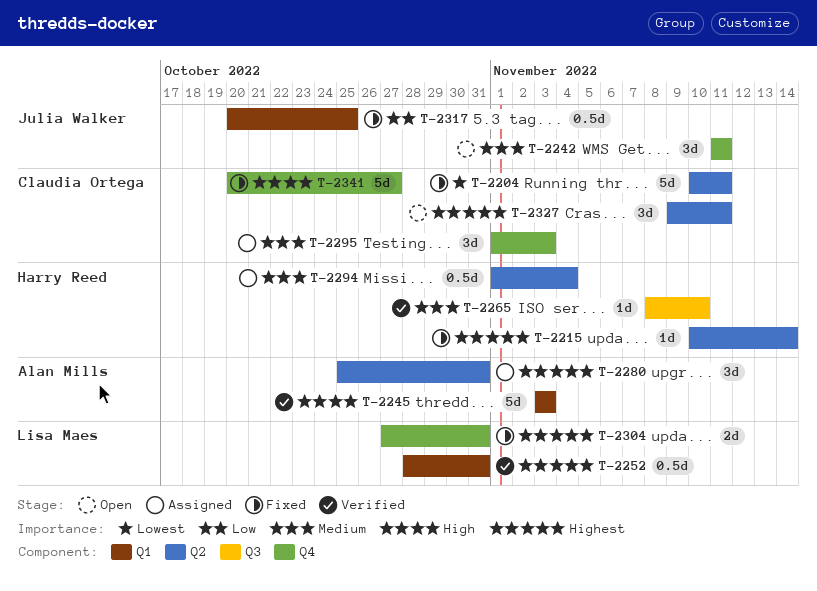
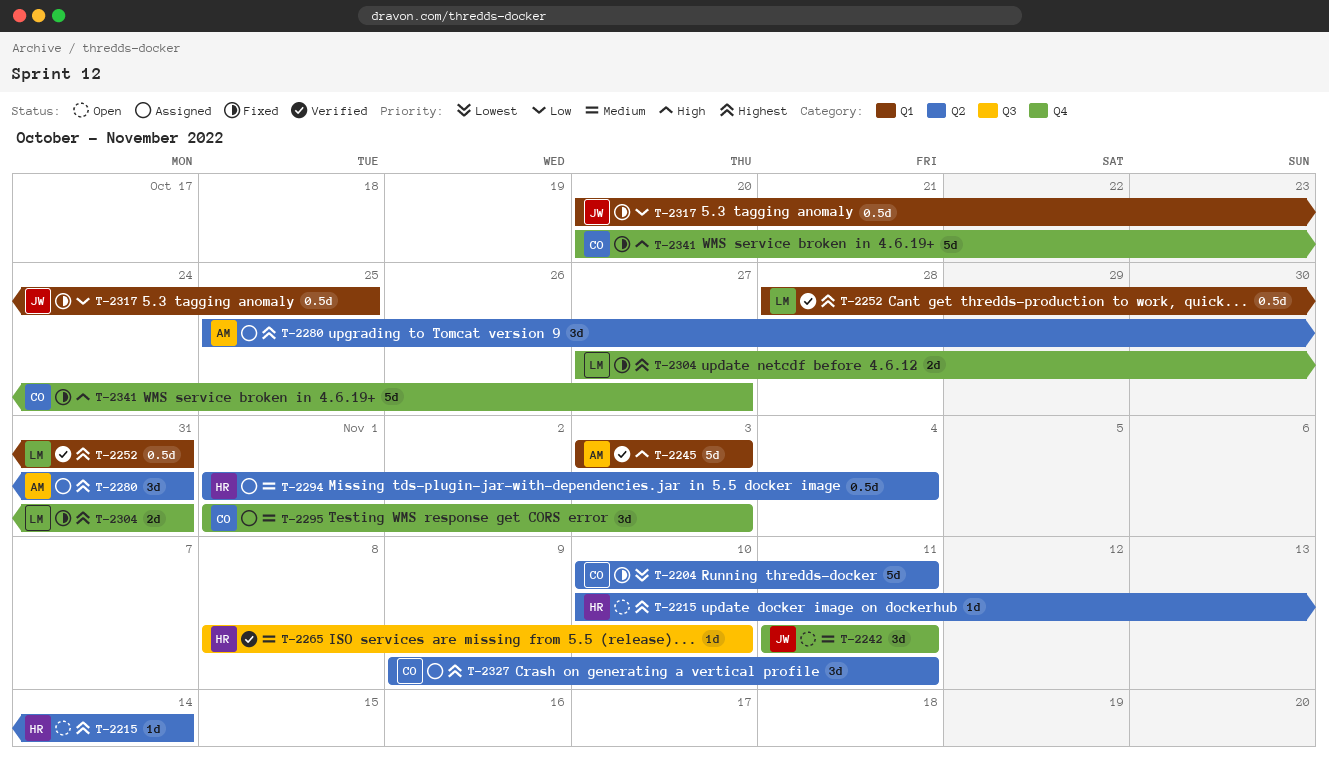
T-2215, status: Fixed -> Open
T-2327, status: Open -> Assigned

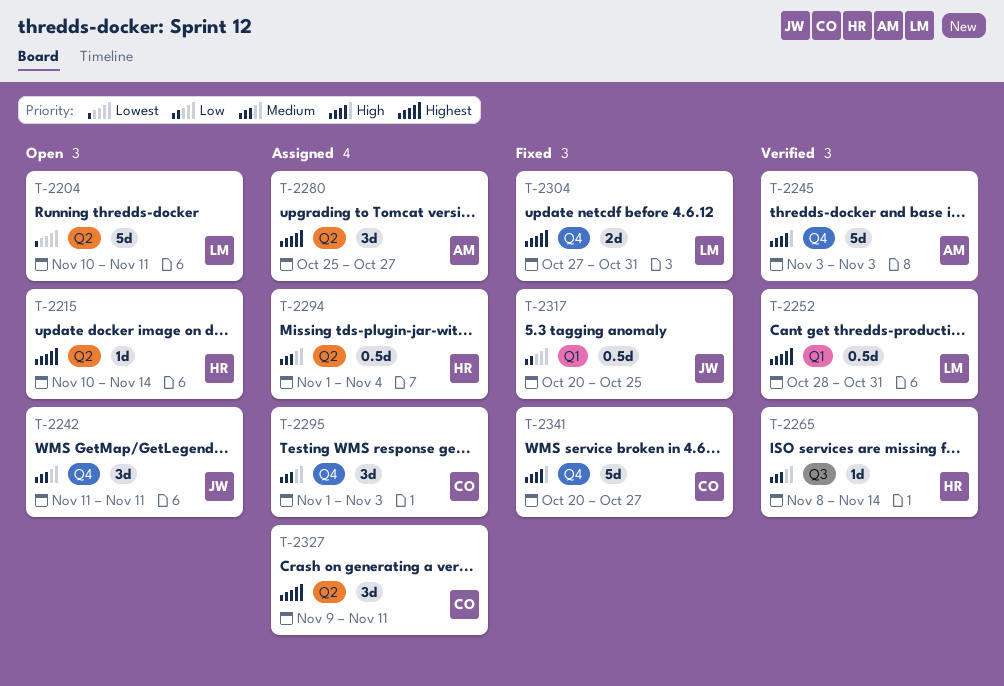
T-2204, status: Fixed -> Open
T-2204, owner: CO -> LM
T-2245, label: Q1 -> Q4
T-2265, due: Nov 10 -> Nov 14
T-2280, due: Oct 31 -> Oct 27

